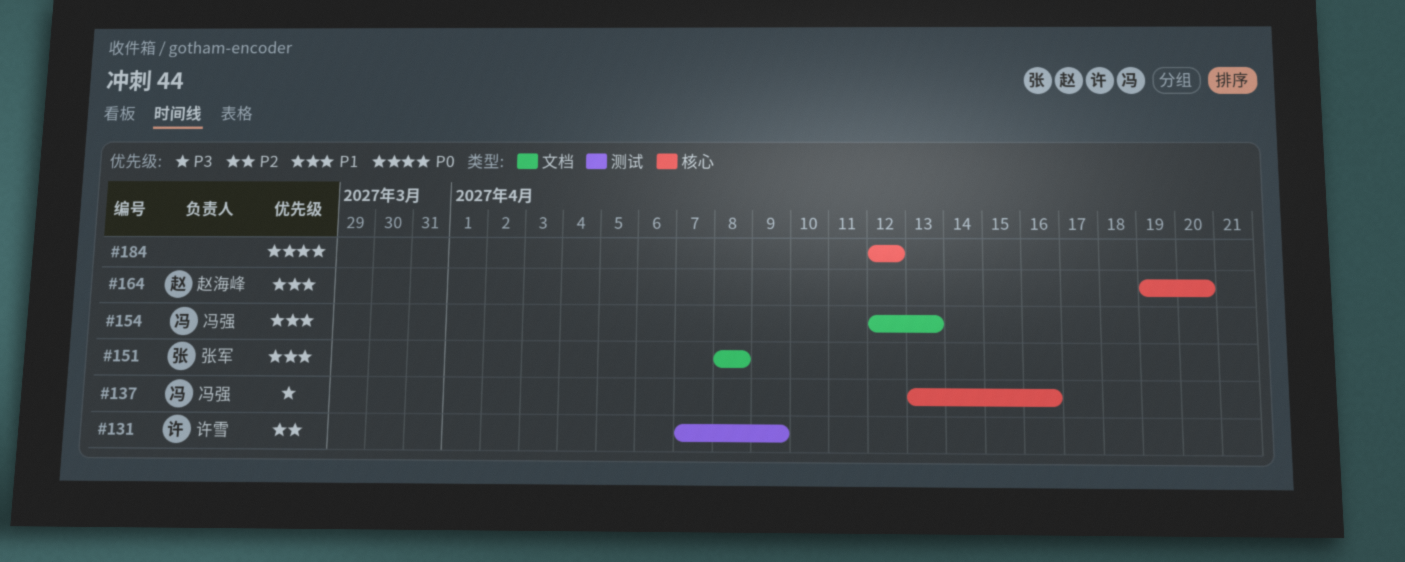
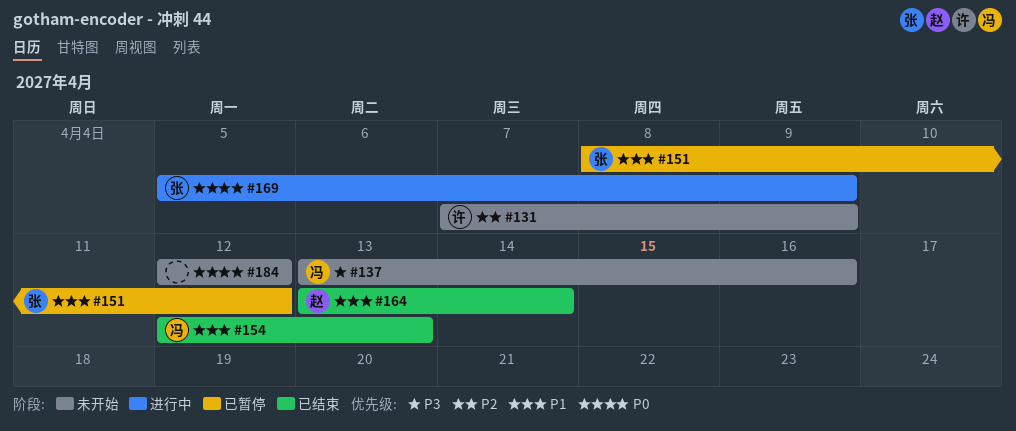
#151, due: Apr 8 -> Apr 12
#164, start: Apr 19 -> Apr 13
#164, due: Apr 20 -> Apr 14
#169: none -> present

